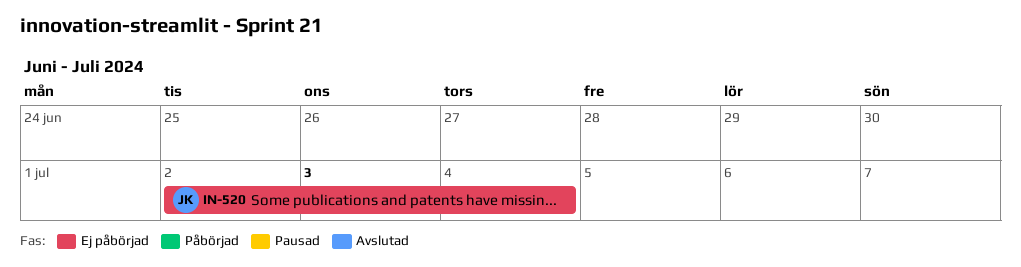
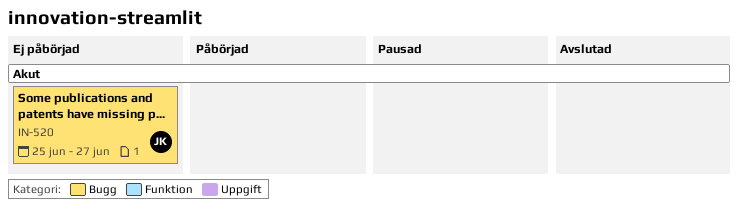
IN-520, start: Jul 2 -> Jun 25
IN-520, due: Jul 4 -> Jun 27

